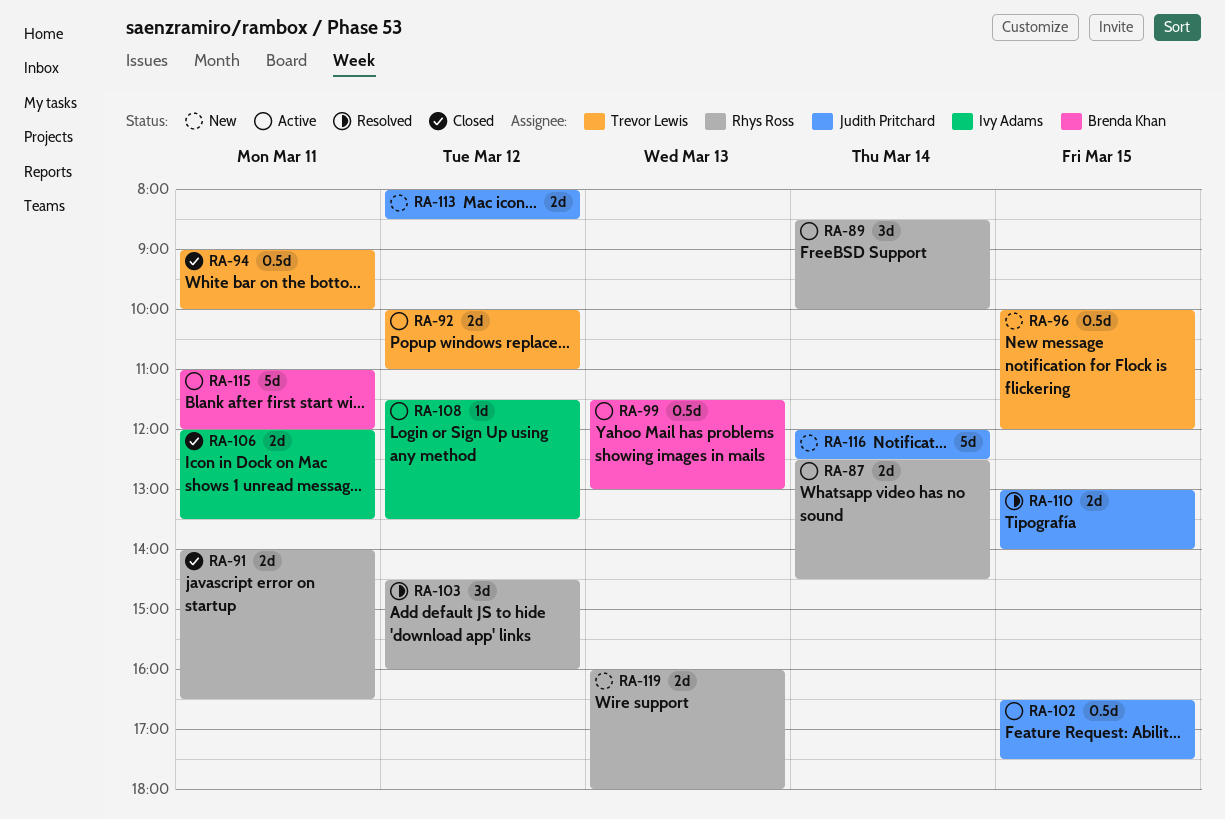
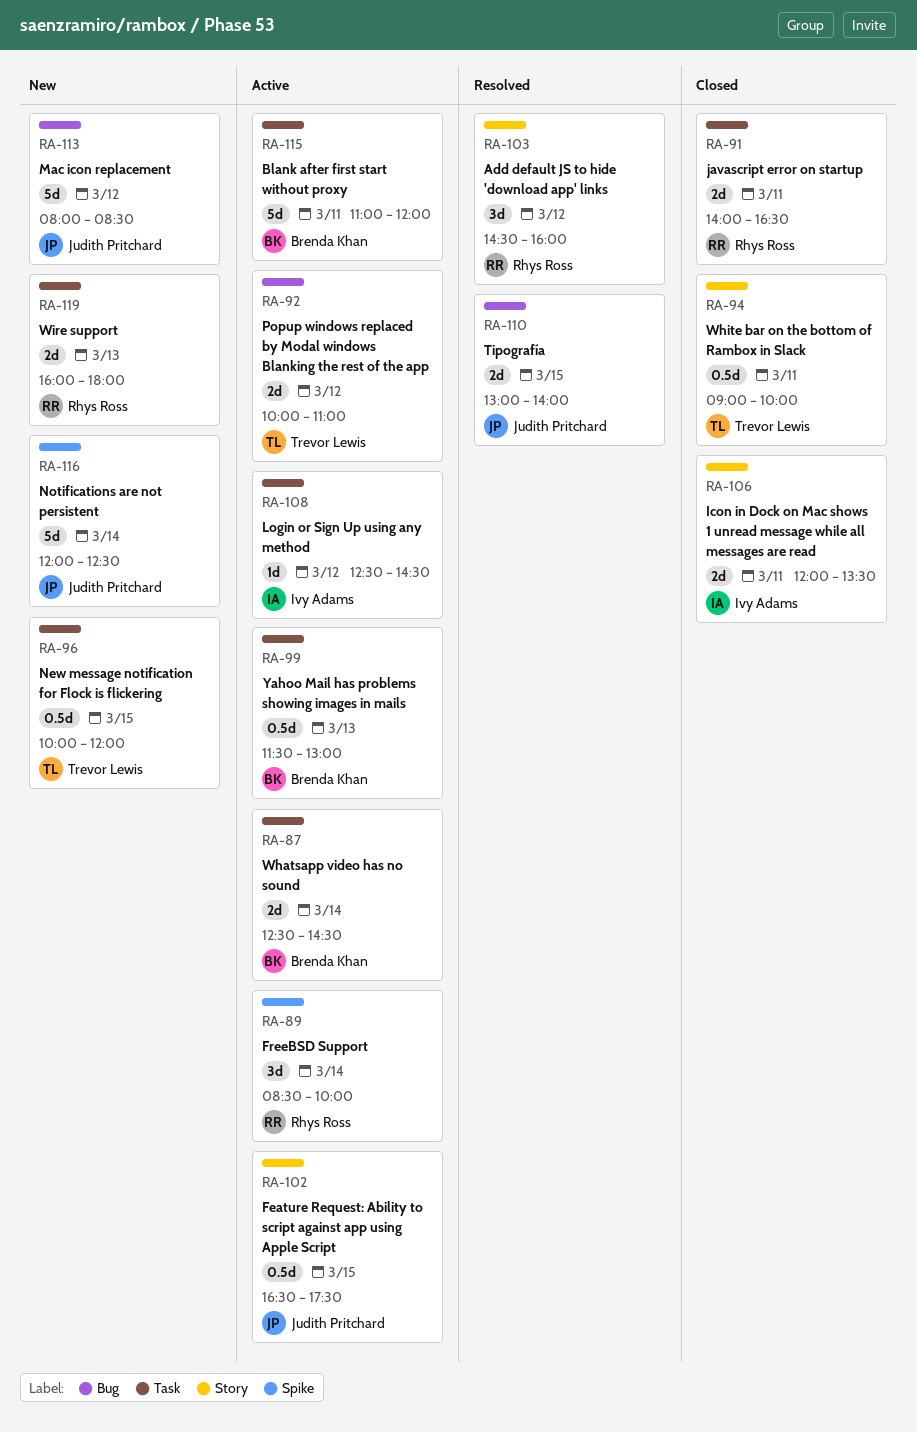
RA-87, owner: Rhys Ross -> Brenda Khan
RA-108, begins: 11:30 -> 12:30
RA-108, ends: 13:30 -> 14:30
RA-113, estimate: 2d -> 5d

